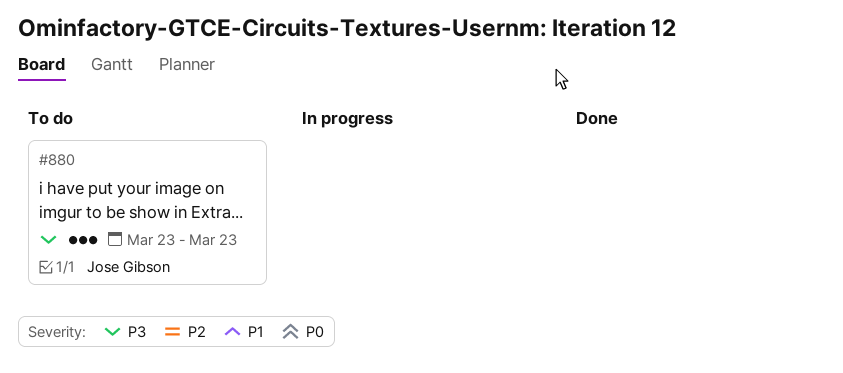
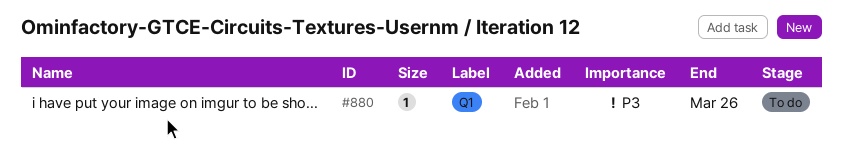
#880, estimate: 3 -> 1
#880, due: Mar 23 -> Mar 26

